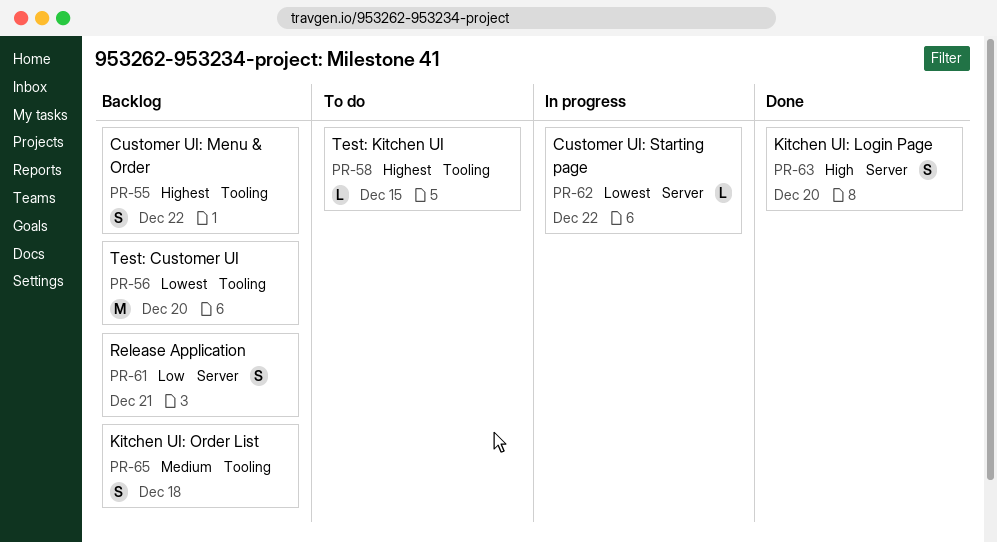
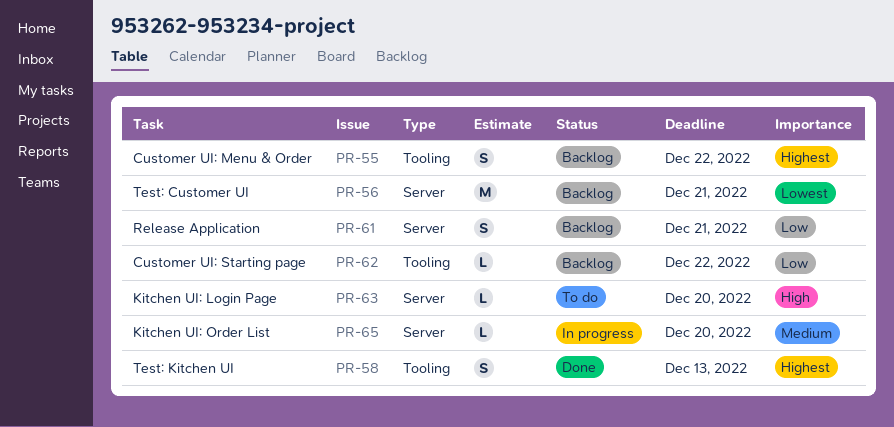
PR-56, label: Tooling -> Server
PR-56, due: Dec 20 -> Dec 21
PR-58, status: To do -> Done
PR-58, estimate: L -> S
PR-58, due: Dec 15 -> Dec 13
PR-62, status: In progress -> Backlog
PR-62, priority: Lowest -> Low
PR-62, label: Server -> Tooling
PR-63, status: Done -> To do
PR-63, estimate: S -> L
PR-65, status: Backlog -> In progress
PR-65, label: Tooling -> Server
PR-65, estimate: S -> L
PR-65, due: Dec 18 -> Dec 20

